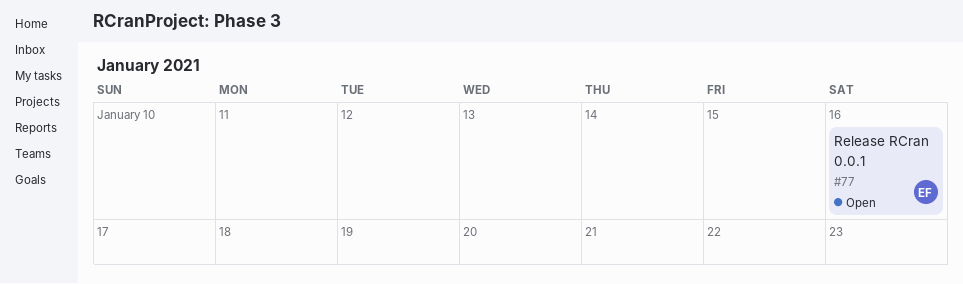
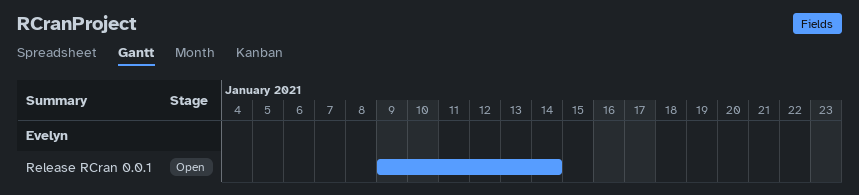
Release RCran 0.0.1, due: Jan 16 -> Jan 14

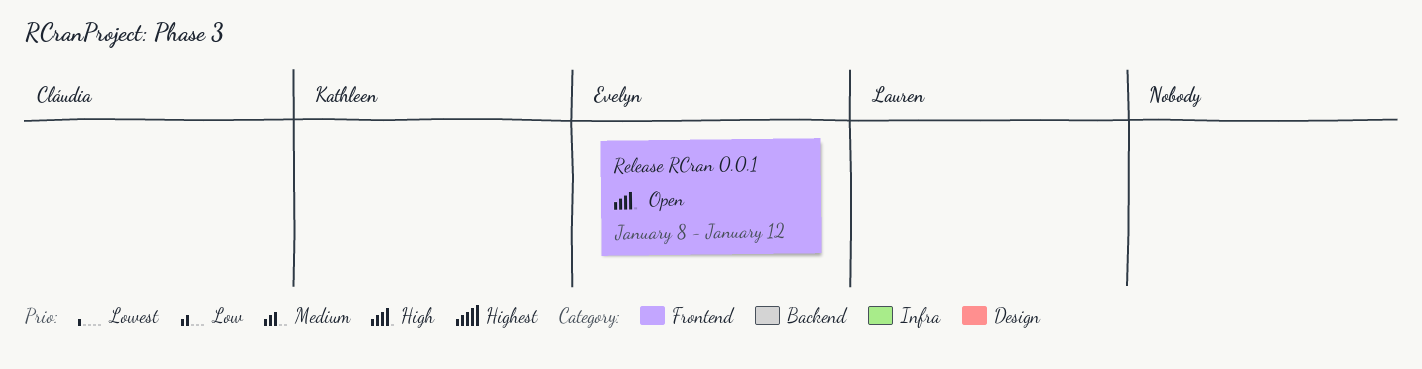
Release RCran 0.0.1, start: Jan 9 -> Jan 8
Release RCran 0.0.1, due: Jan 14 -> Jan 12

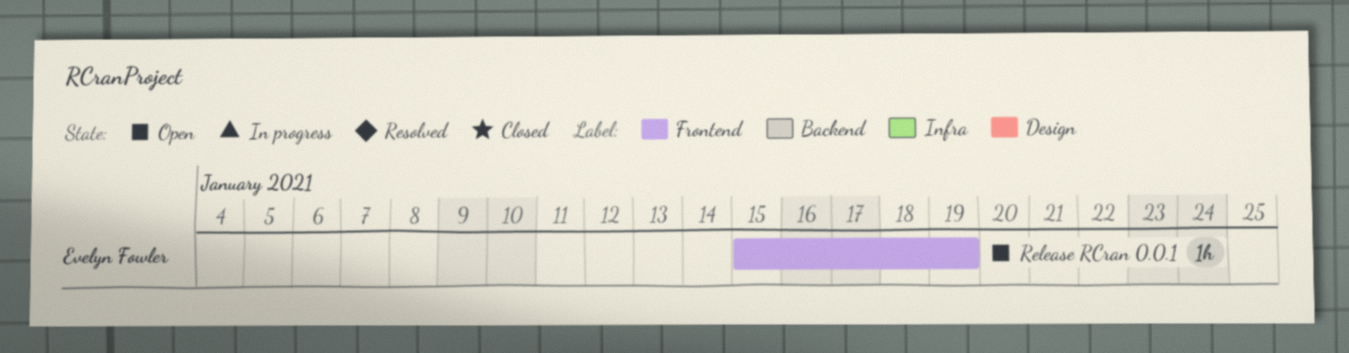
Release RCran 0.0.1, start: Jan 8 -> Jan 15
Release RCran 0.0.1, due: Jan 12 -> Jan 19

